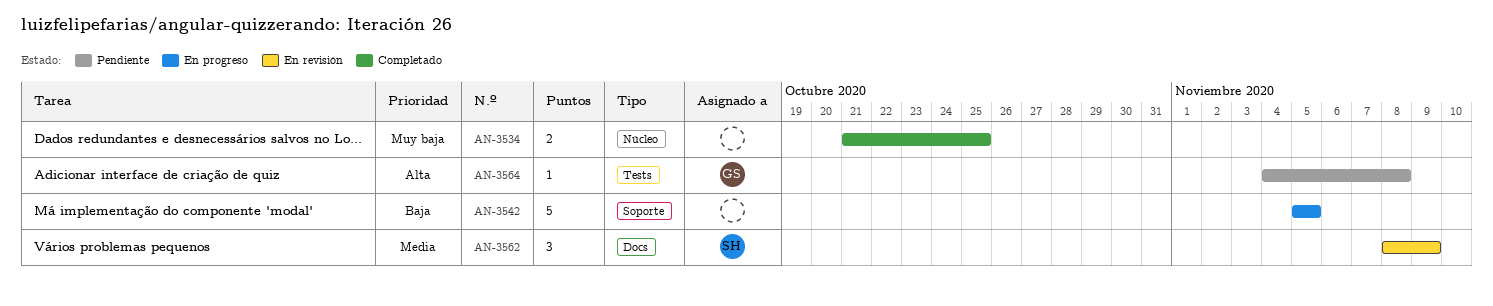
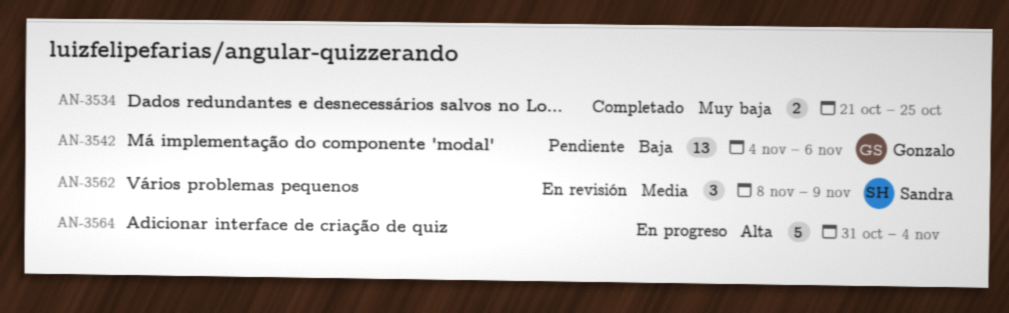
AN-3542, status: En progreso -> Pendiente
AN-3542, owner: none -> Gonzalo
AN-3542, estimate: 5 -> 13
AN-3542, start: Nov 5 -> Nov 4
AN-3542, due: Nov 5 -> Nov 6
AN-3564, status: Pendiente -> En progreso
AN-3564, owner: Gonzalo -> none
AN-3564, estimate: 1 -> 5
AN-3564, start: Nov 4 -> Oct 31
AN-3564, due: Nov 8 -> Nov 4

